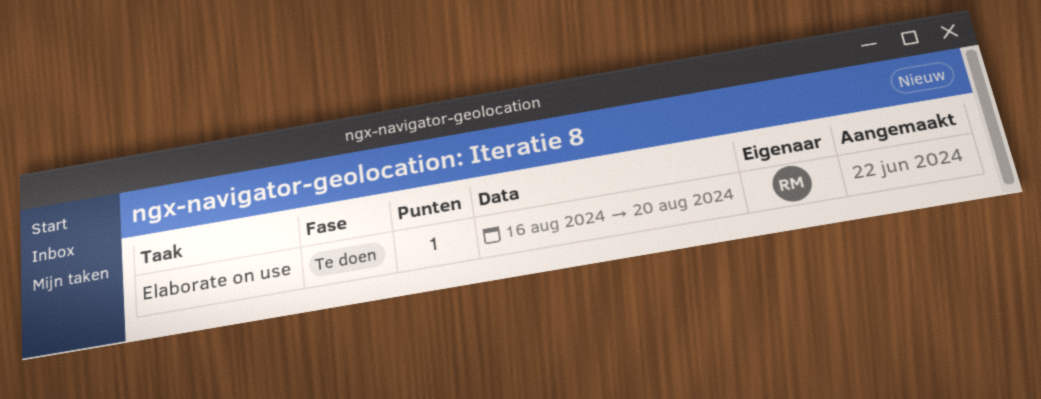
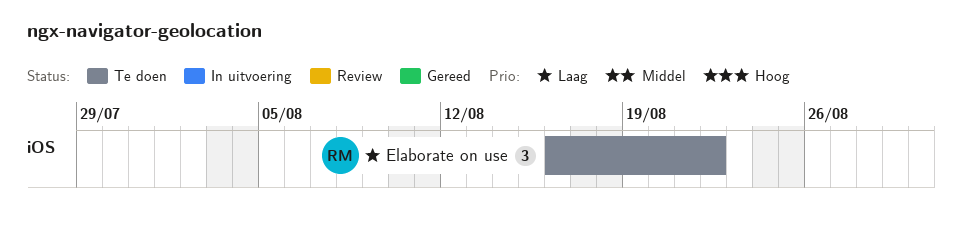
Elaborate on use, estimate: 1 -> 3
Elaborate on use, due: Aug 20 -> Aug 22

